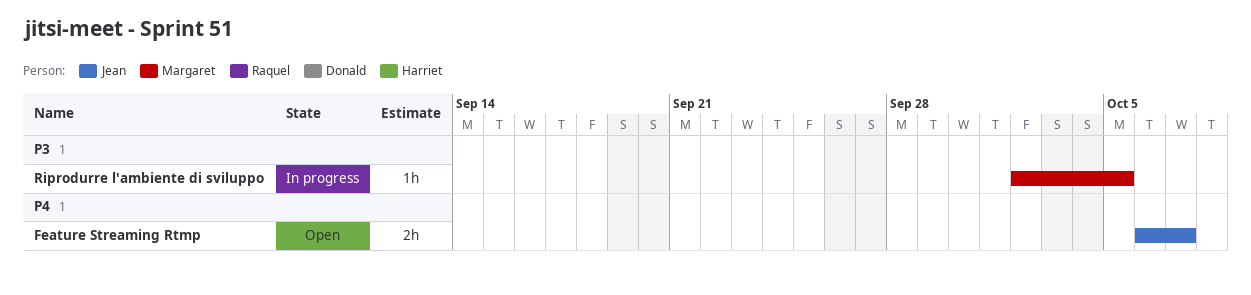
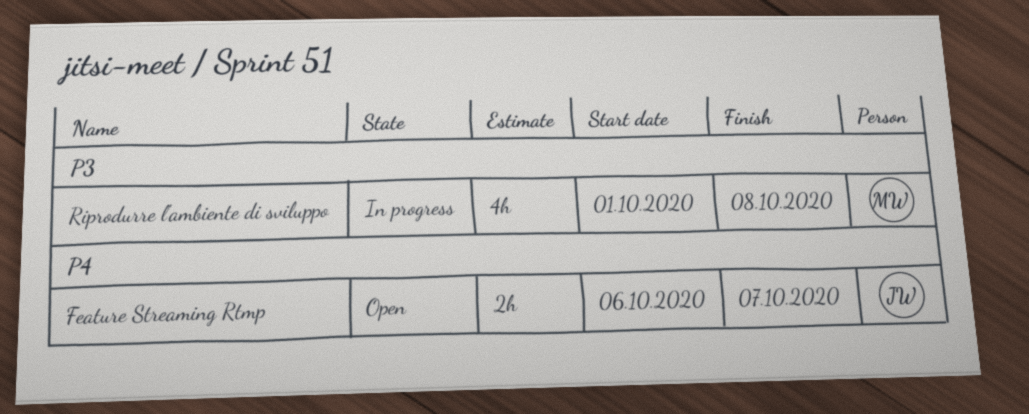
Riprodurre l'ambiente di sviluppo, estimate: 1h -> 4h
Riprodurre l'ambiente di sviluppo, start: Oct 2 -> Oct 1
Riprodurre l'ambiente di sviluppo, due: Oct 5 -> Oct 8

